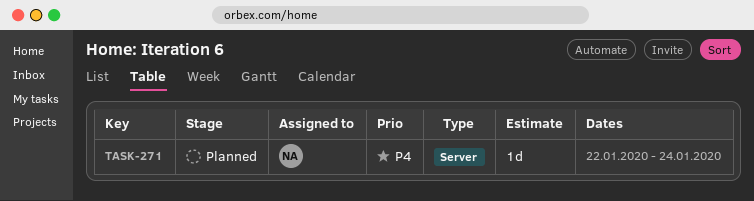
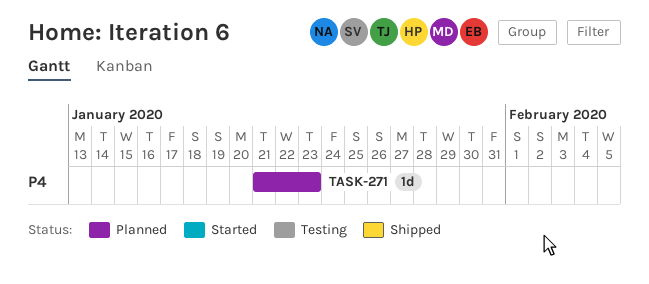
TASK-271, start: Jan 22 -> Jan 21
TASK-271, due: Jan 24 -> Jan 23

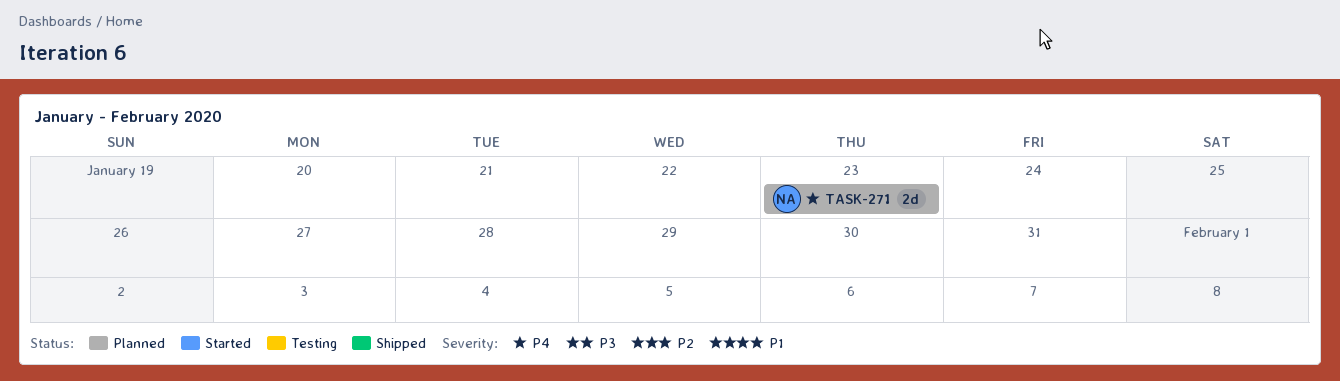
TASK-271, estimate: 1d -> 2d
TASK-271, start: Jan 21 -> Jan 23

